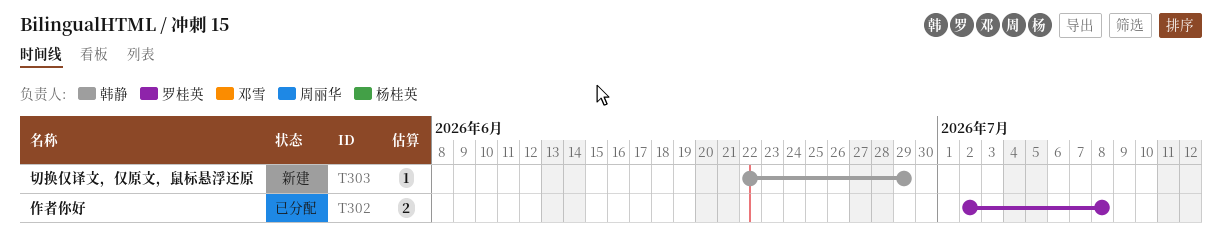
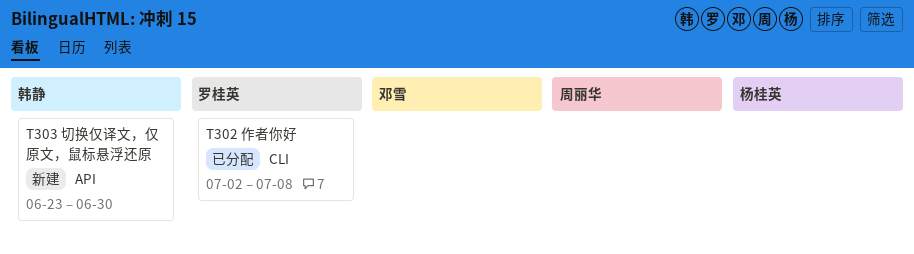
T303, start: Jun 22 -> Jun 23
T303, due: Jun 29 -> Jun 30

